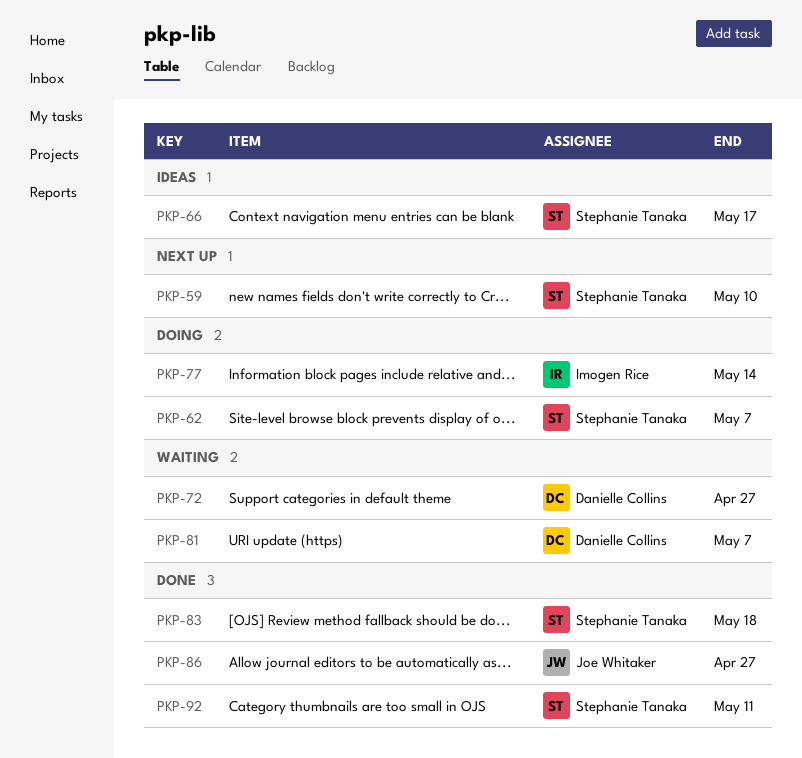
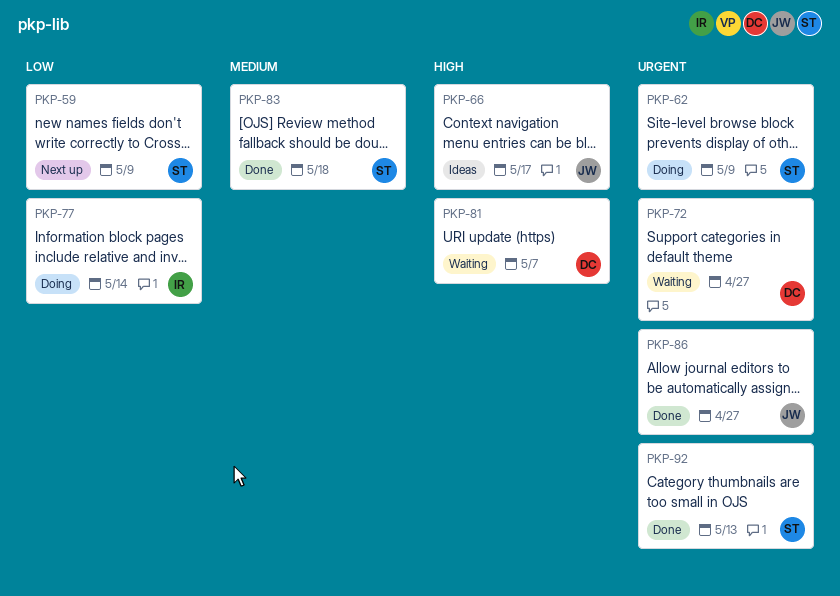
PKP-59, due: May 10 -> May 9
PKP-62, due: May 7 -> May 9
PKP-66, owner: Stephanie Tanaka -> Joe Whitaker
PKP-92, due: May 11 -> May 13

